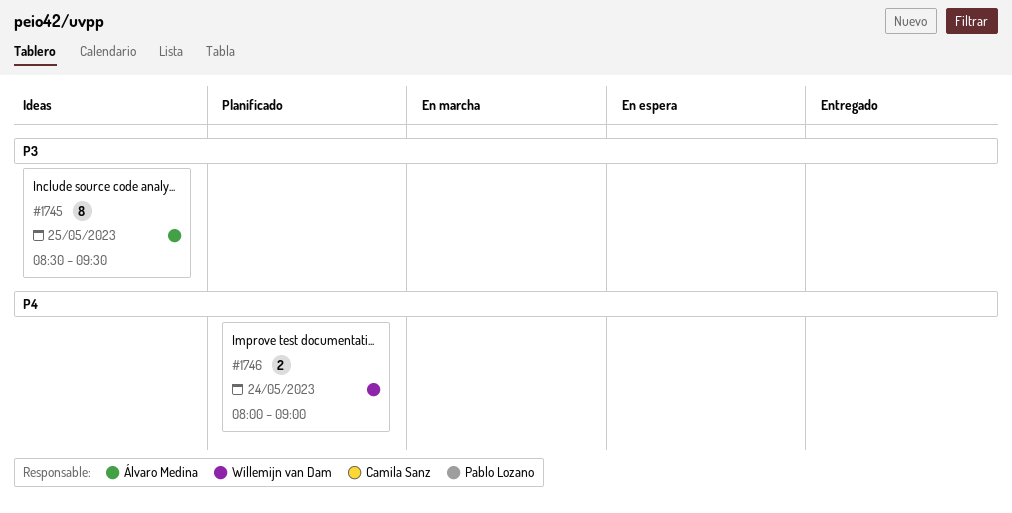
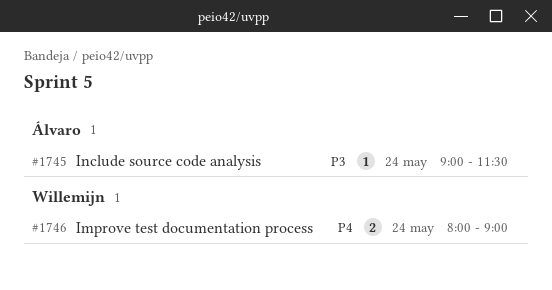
#1745, estimate: 8 -> 1
#1745, day: May 25 -> May 24
#1745, begins: 08:30 -> 09:00
#1745, ends: 09:30 -> 11:30

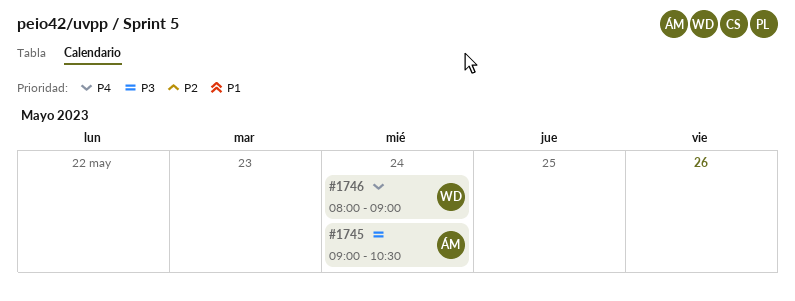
#1745, ends: 11:30 -> 10:30

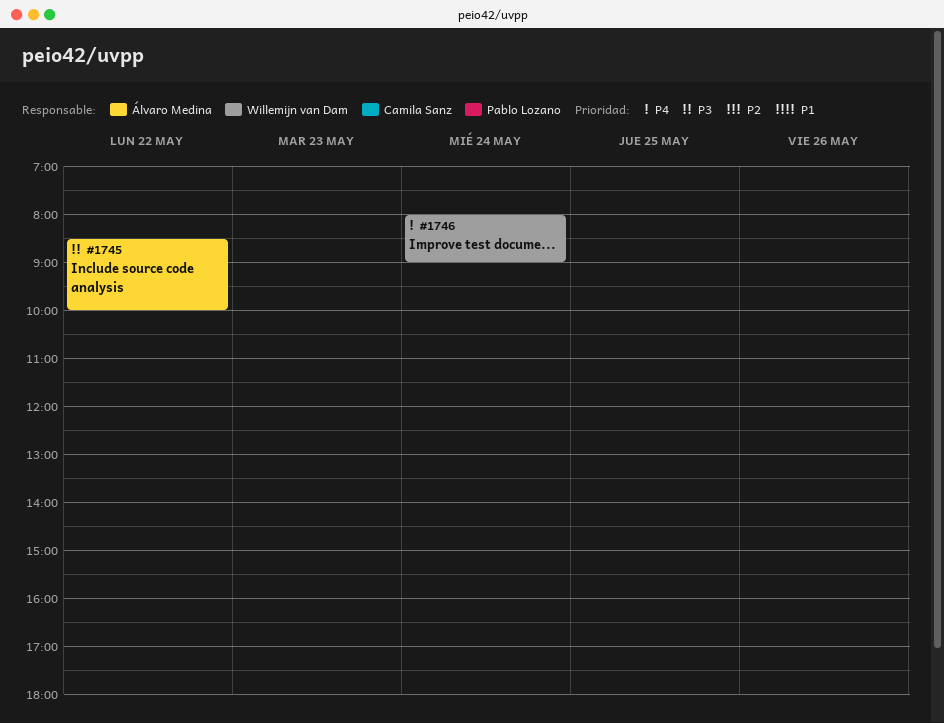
#1745, day: May 24 -> May 22
#1745, begins: 09:00 -> 08:30
#1745, ends: 10:30 -> 10:00

